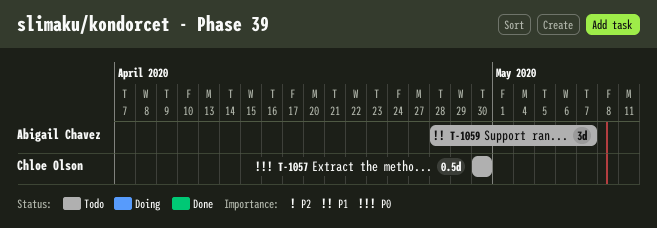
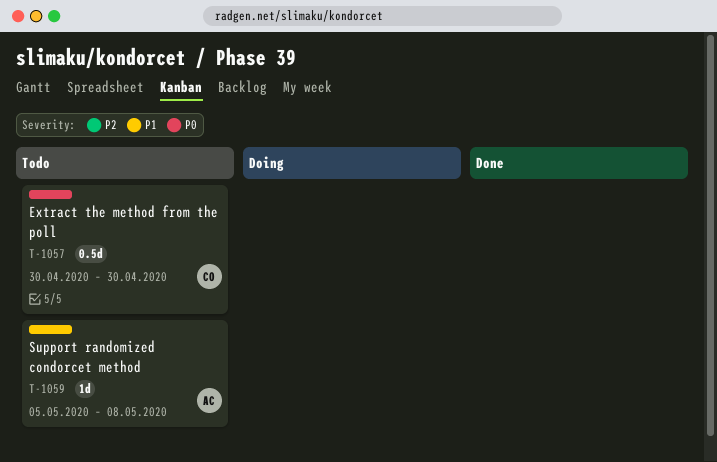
T-1059, estimate: 3d -> 1d
T-1059, start: Apr 28 -> May 5
T-1059, due: May 7 -> May 8

